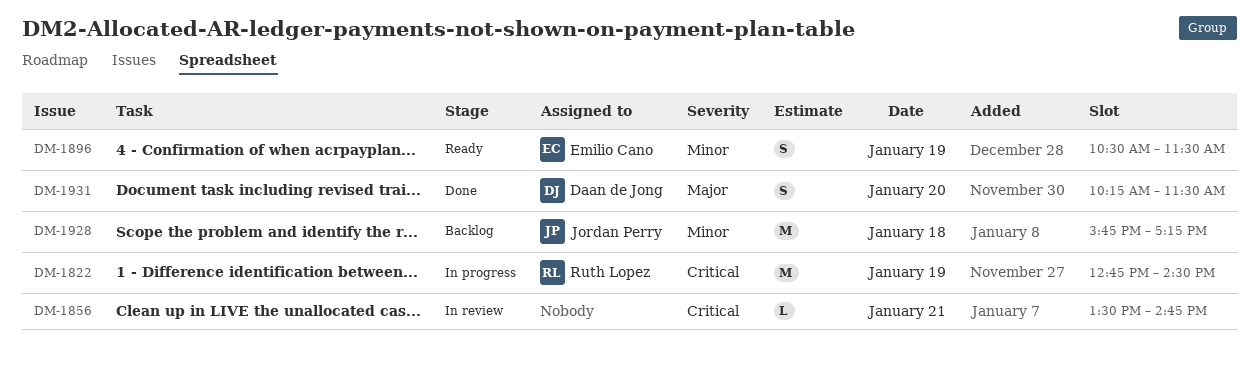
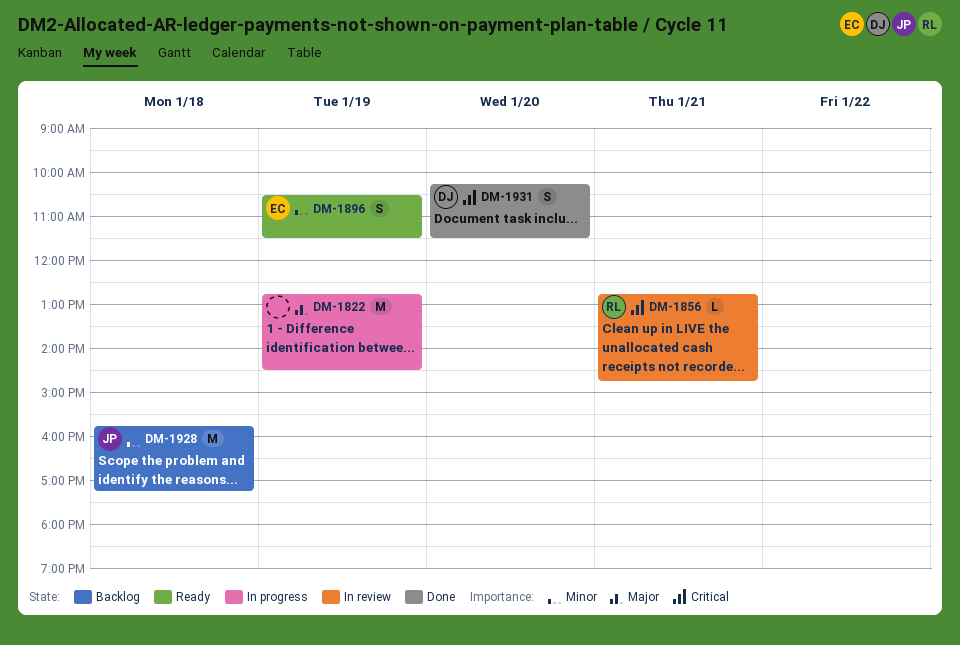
DM-1822, owner: Ruth Lopez -> none
DM-1822, priority: Critical -> Major
DM-1856, owner: none -> Ruth Lopez
DM-1856, begins: 13:30 -> 12:45
DM-1931, priority: Major -> Critical

